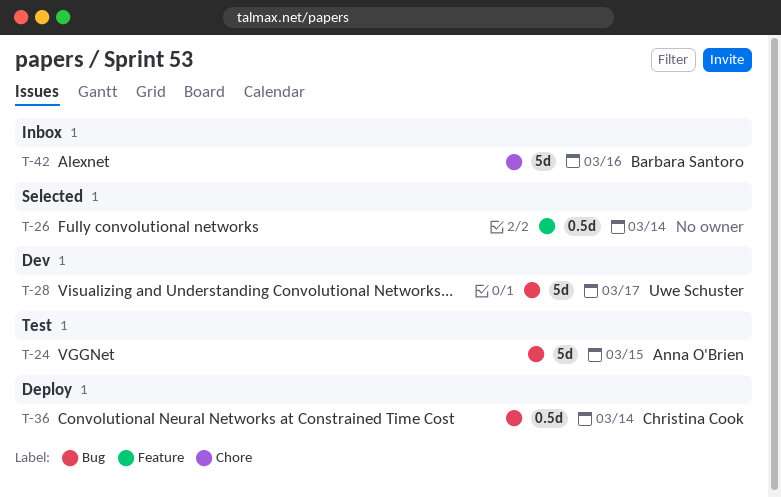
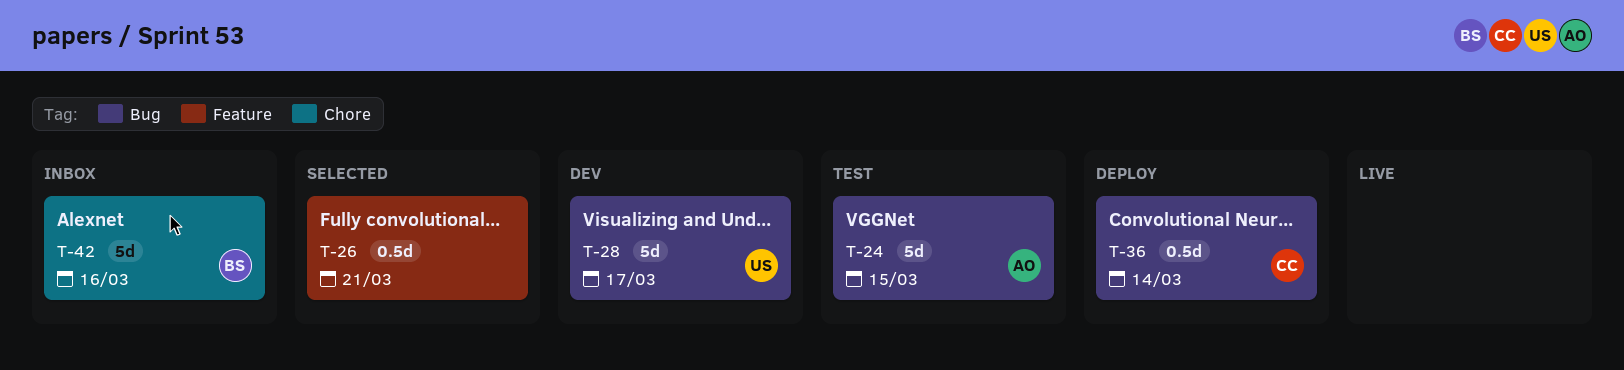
T-26, due: Mar 14 -> Mar 21

